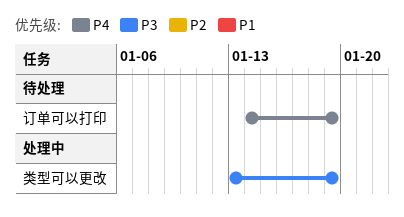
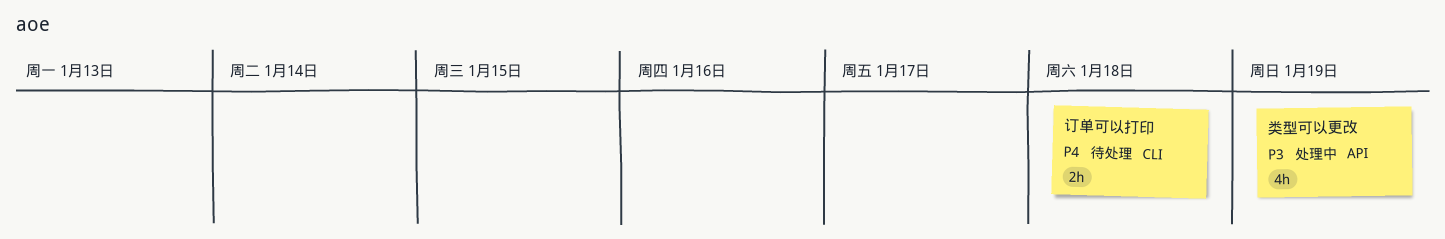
订单可以打印, due: Jan 19 -> Jan 18

